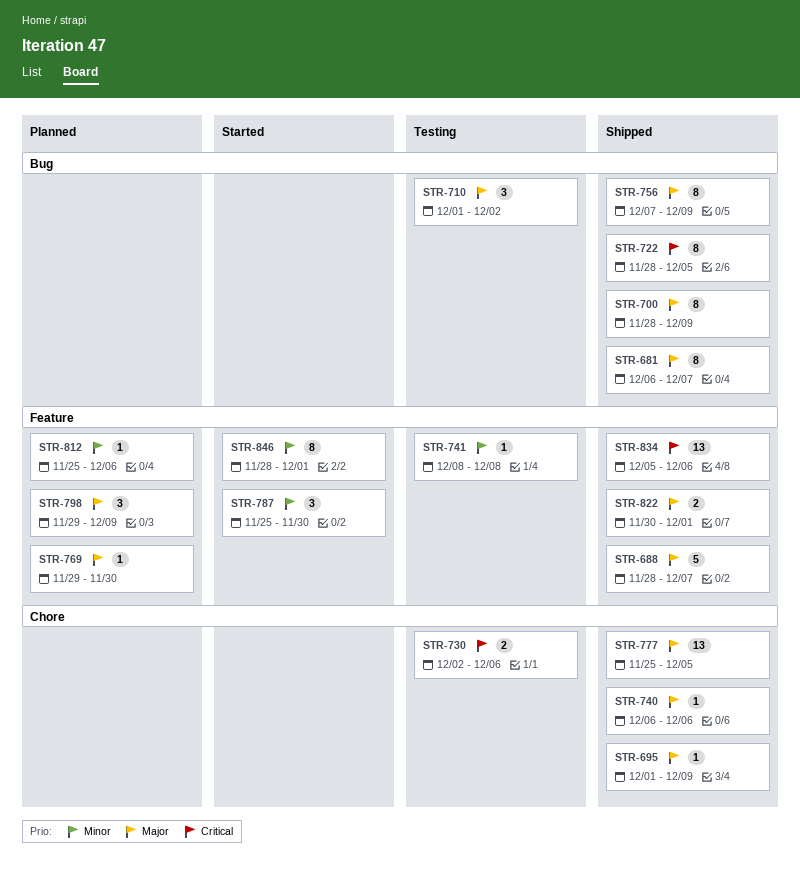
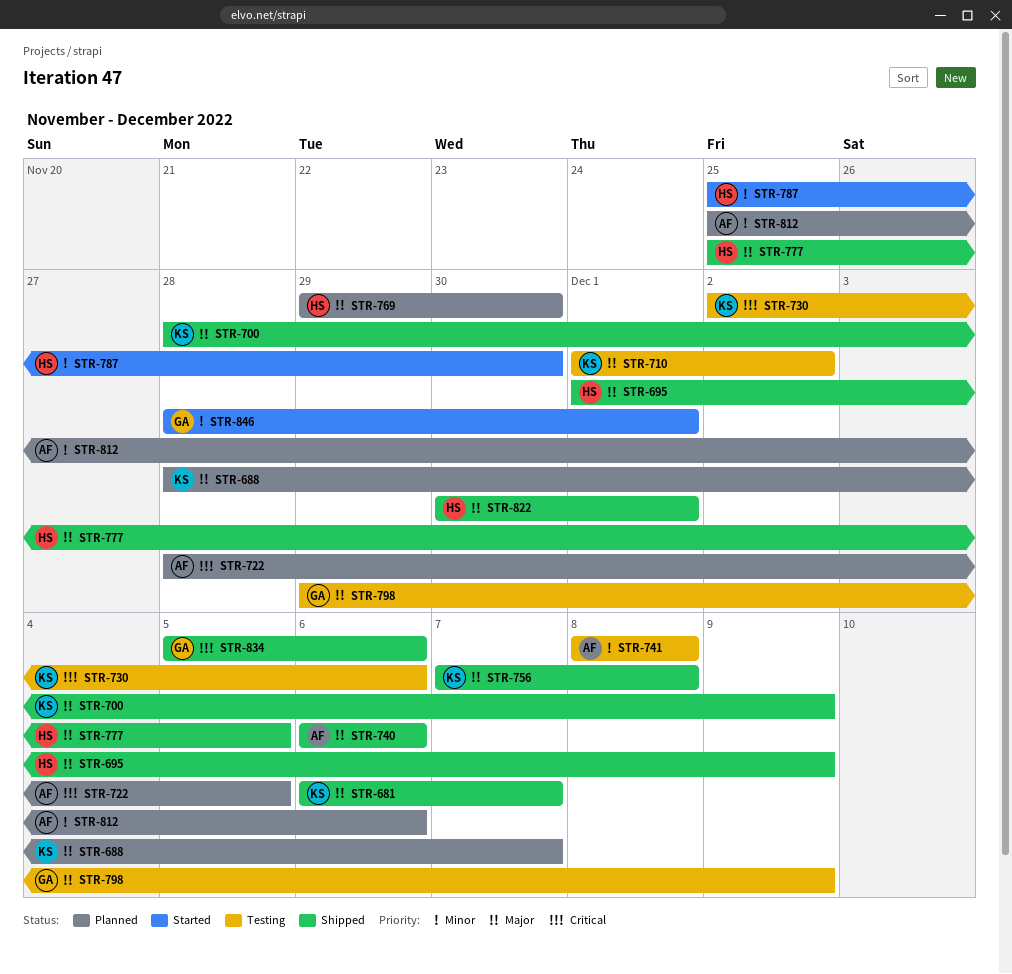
STR-688, status: Shipped -> Planned
STR-722, status: Shipped -> Planned
STR-756, due: Dec 9 -> Dec 8
STR-798, status: Planned -> Testing

